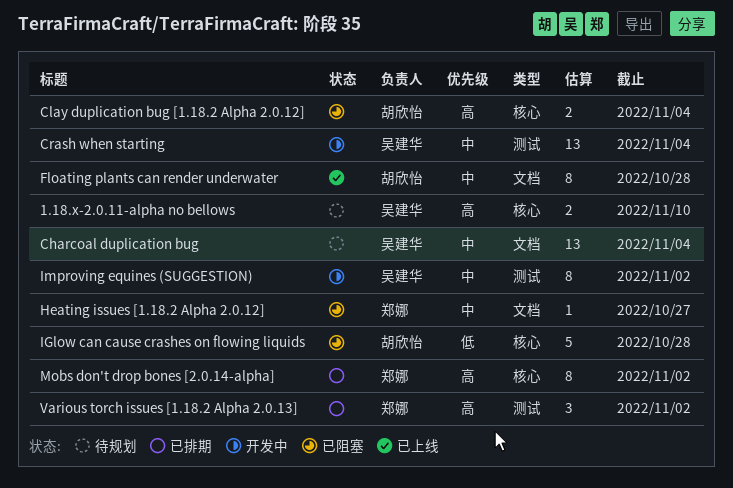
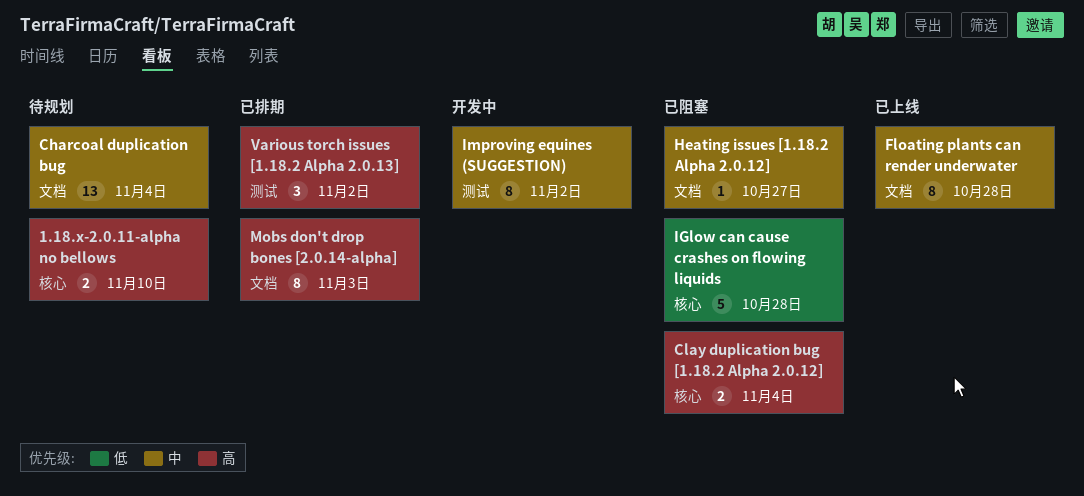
Crash when starting: present -> none
Mobs don't drop bones [2.0.14-alpha], label: 核心 -> 文档
Mobs don't drop bones [2.0.14-alpha], due: Nov 2 -> Nov 3

